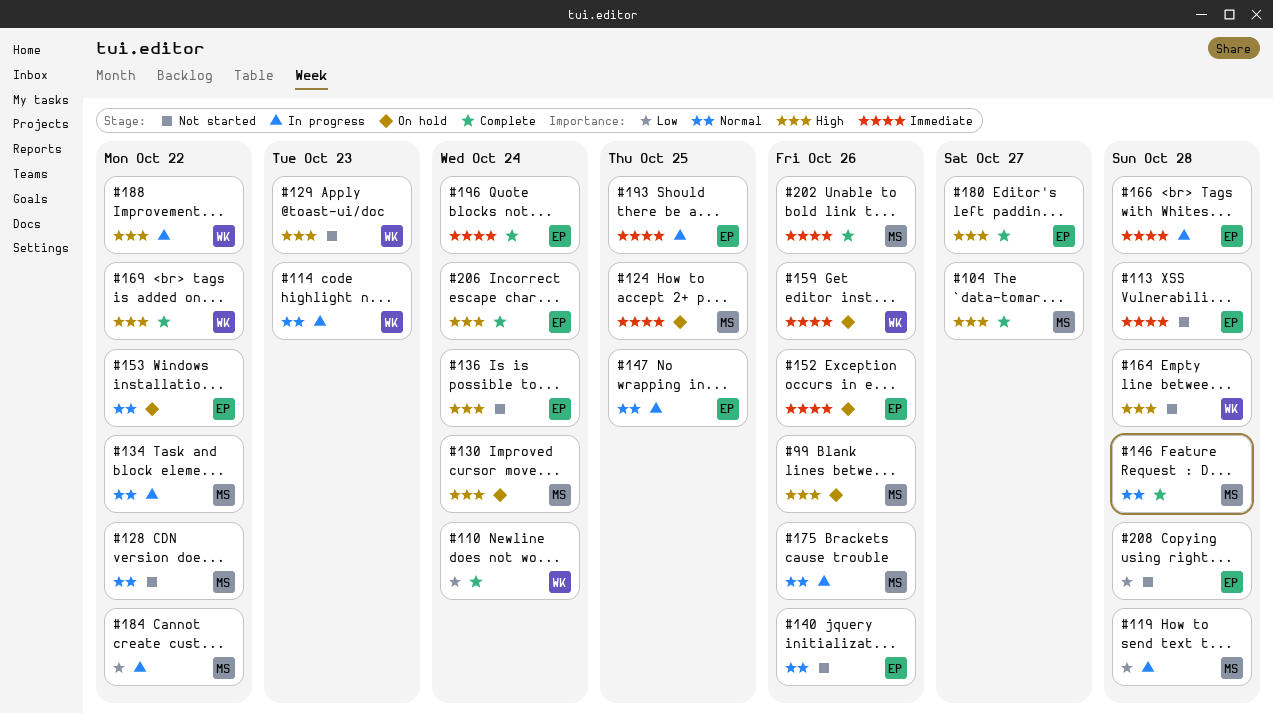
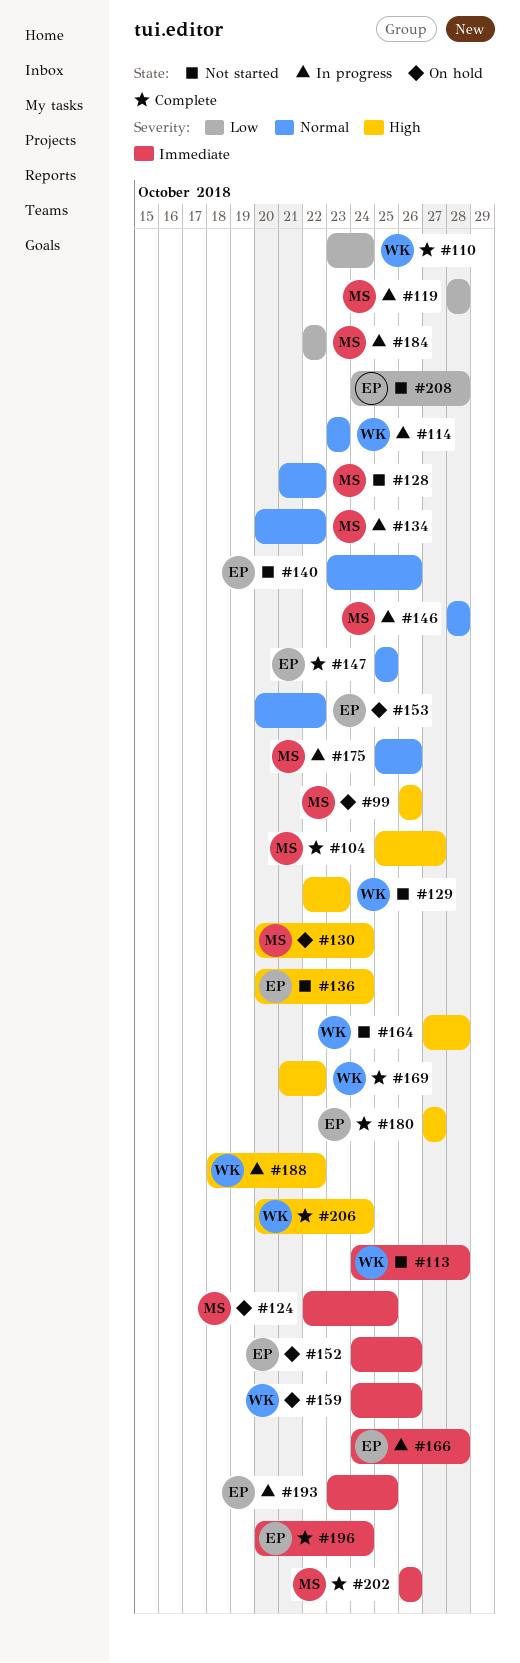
#113, owner: EP -> WK
#146, status: Complete -> In progress
#147, status: In progress -> Complete
#206, owner: EP -> WK

